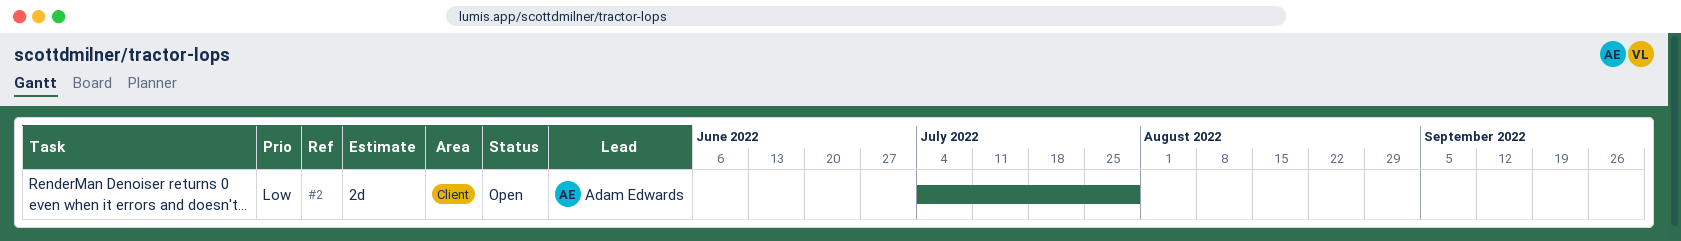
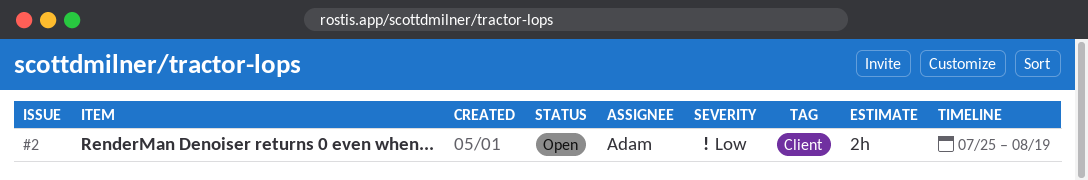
#2, estimate: 2d -> 2h
#2, start: Jul 4 -> Jul 25
#2, due: Jul 29 -> Aug 19

